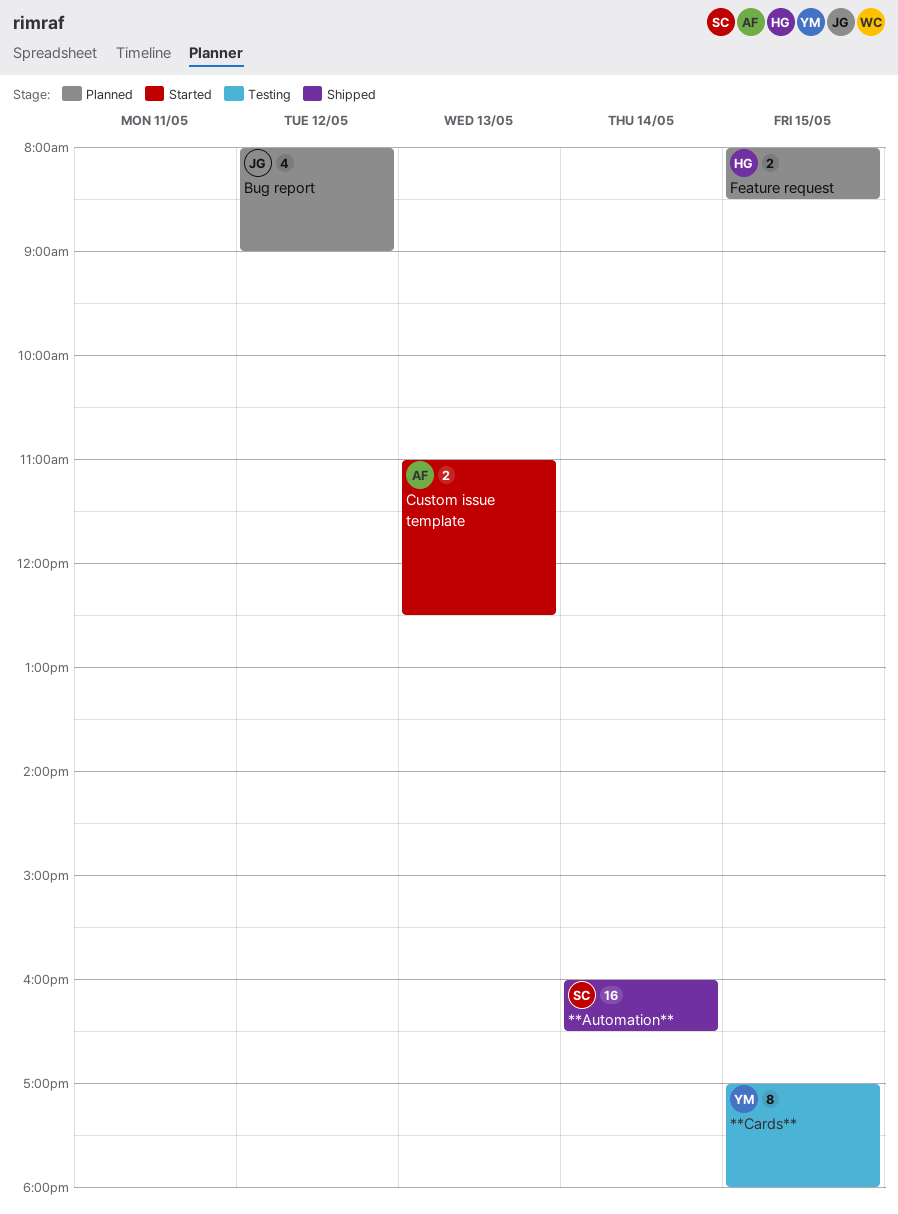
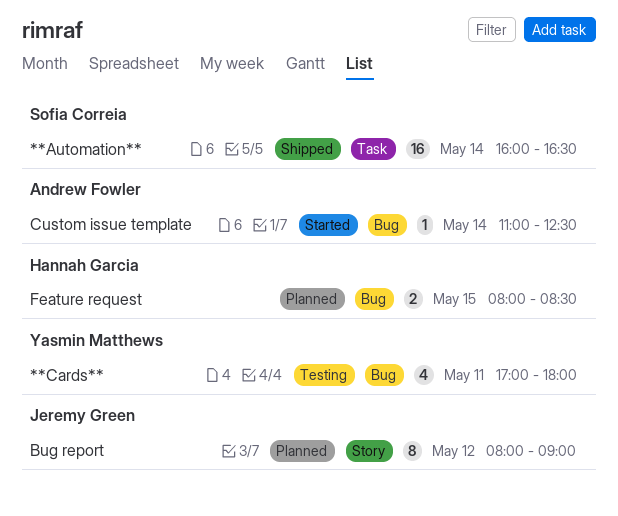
**Cards**, estimate: 8 -> 4
**Cards**, day: May 15 -> May 11
Bug report, estimate: 4 -> 8
Custom issue template, estimate: 2 -> 1
Custom issue template, day: May 13 -> May 14

